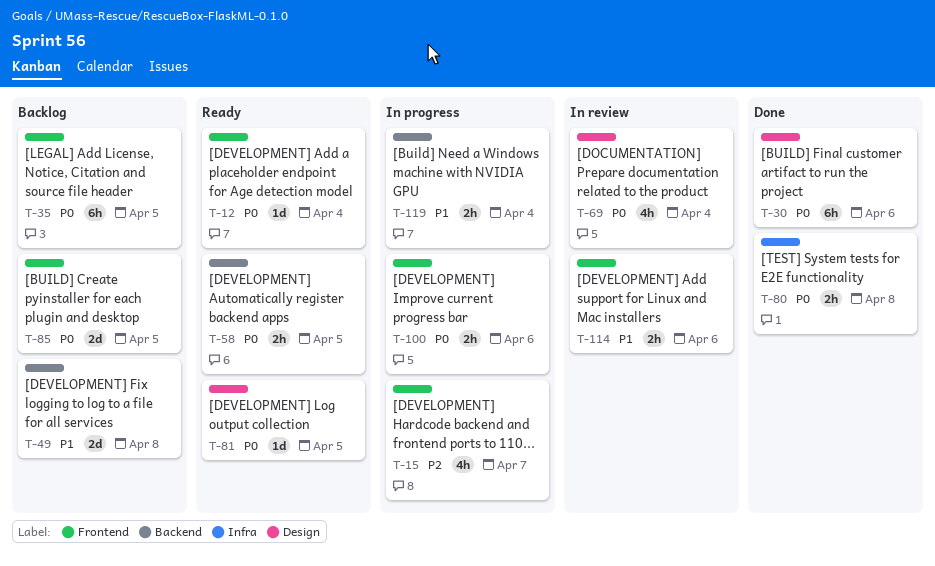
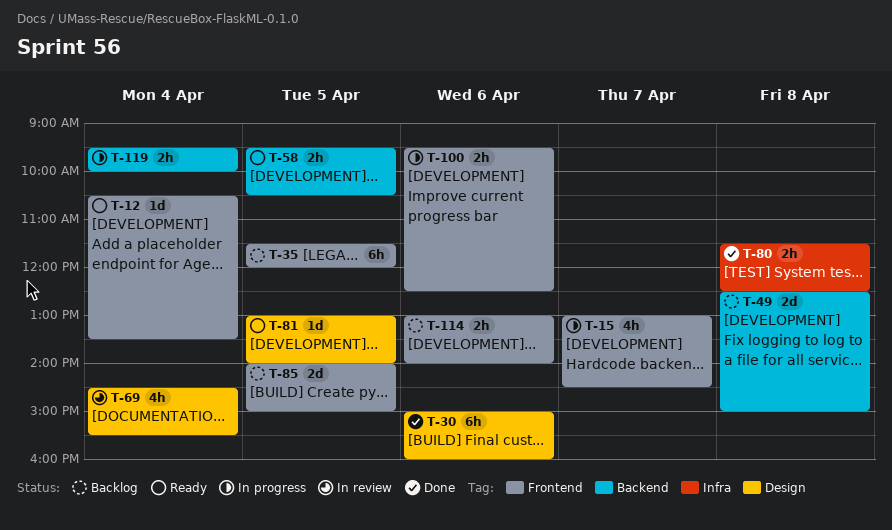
T-114, status: In review -> Backlog

